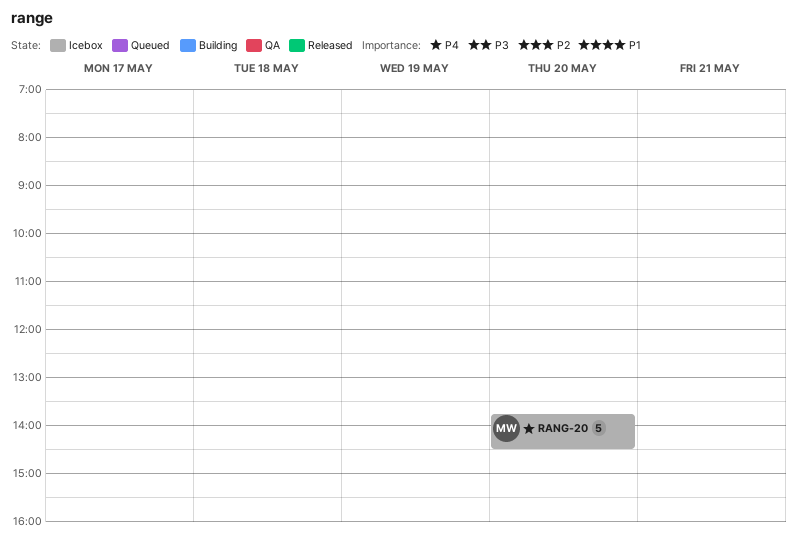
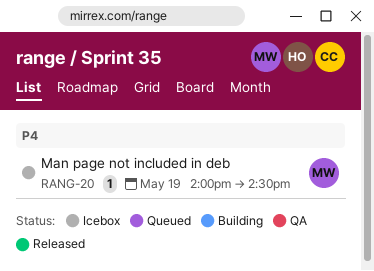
RANG-20, estimate: 5 -> 1
RANG-20, day: May 20 -> May 19
RANG-20, begins: 13:45 -> 14:00

